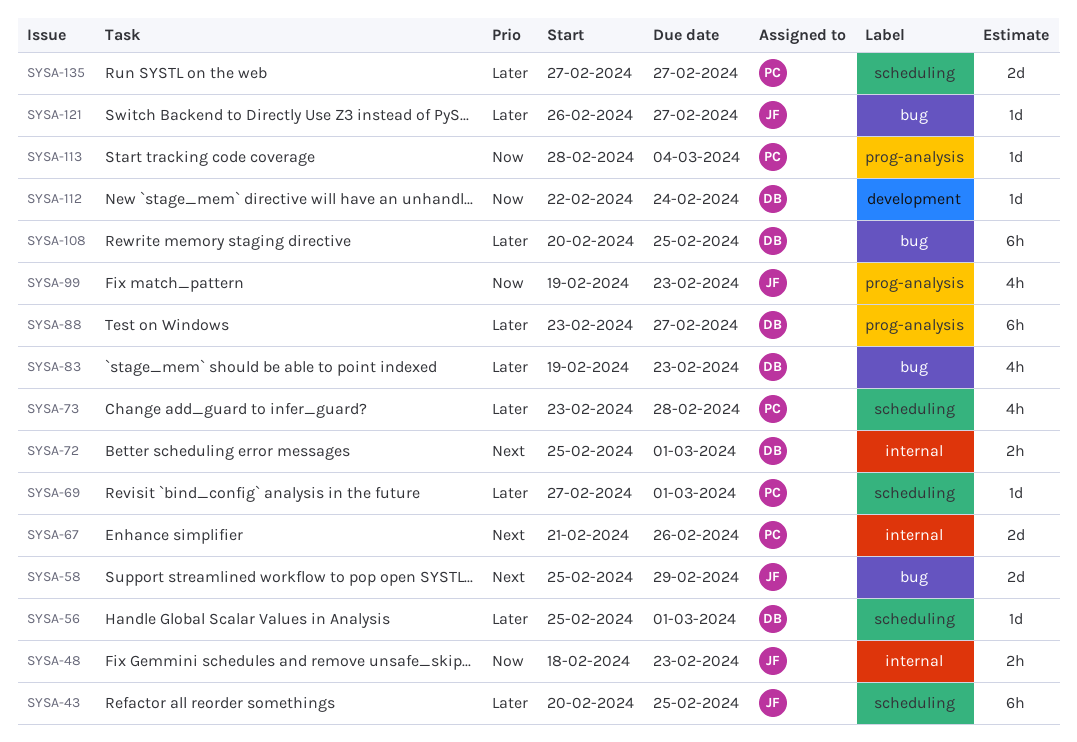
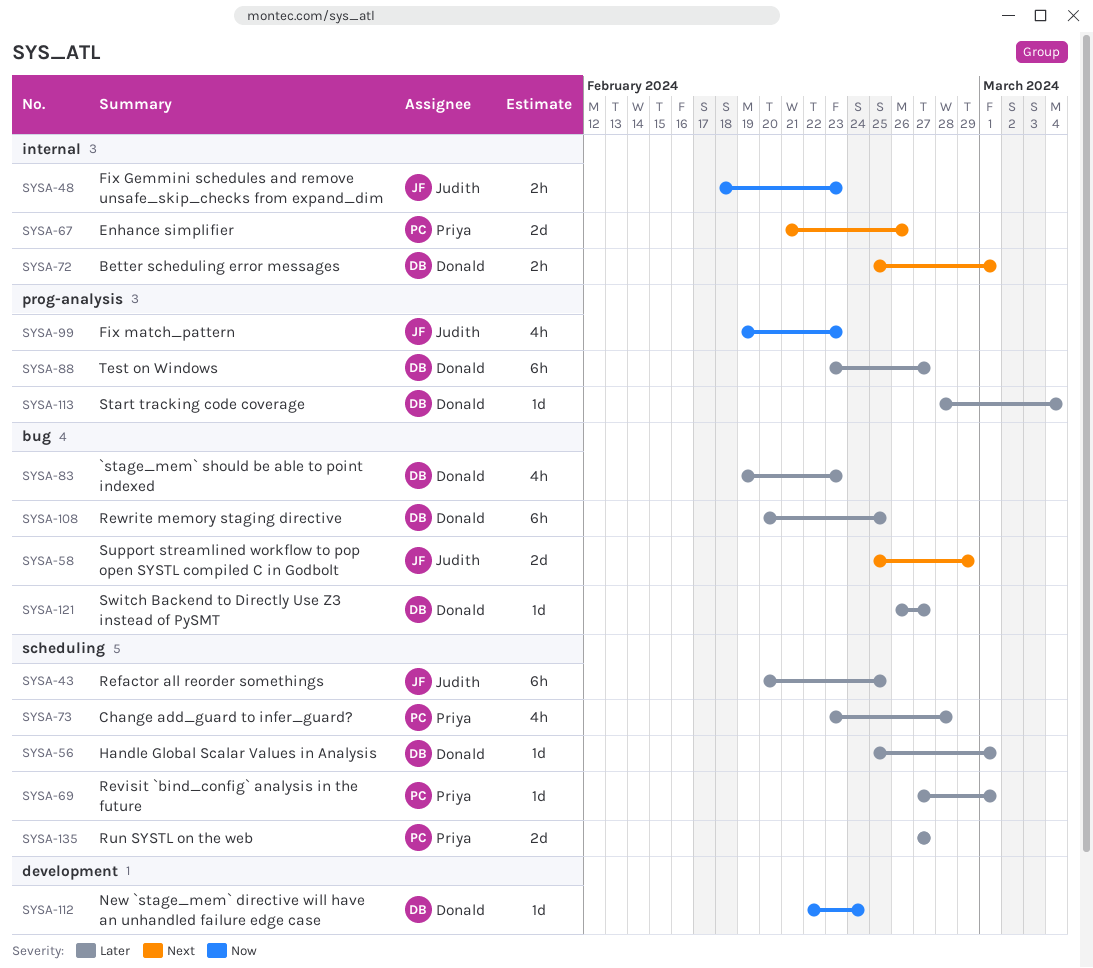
SYSA-113, owner: Priya -> Donald
SYSA-113, priority: Now -> Later
SYSA-121, owner: Judith -> Donald

